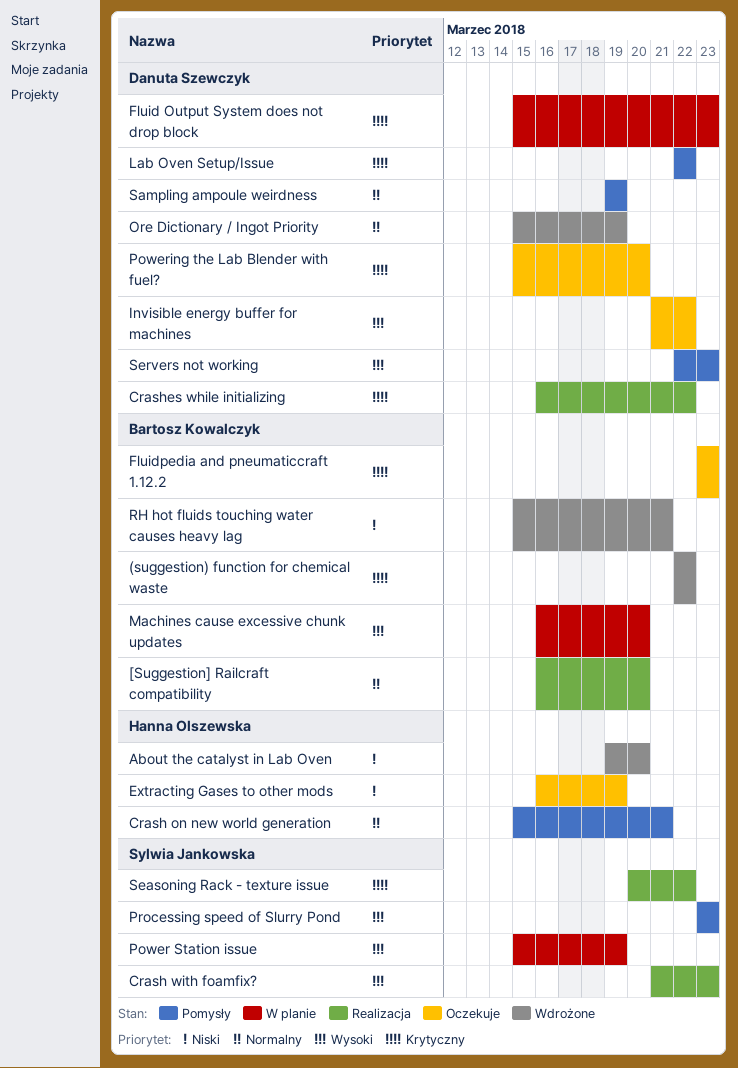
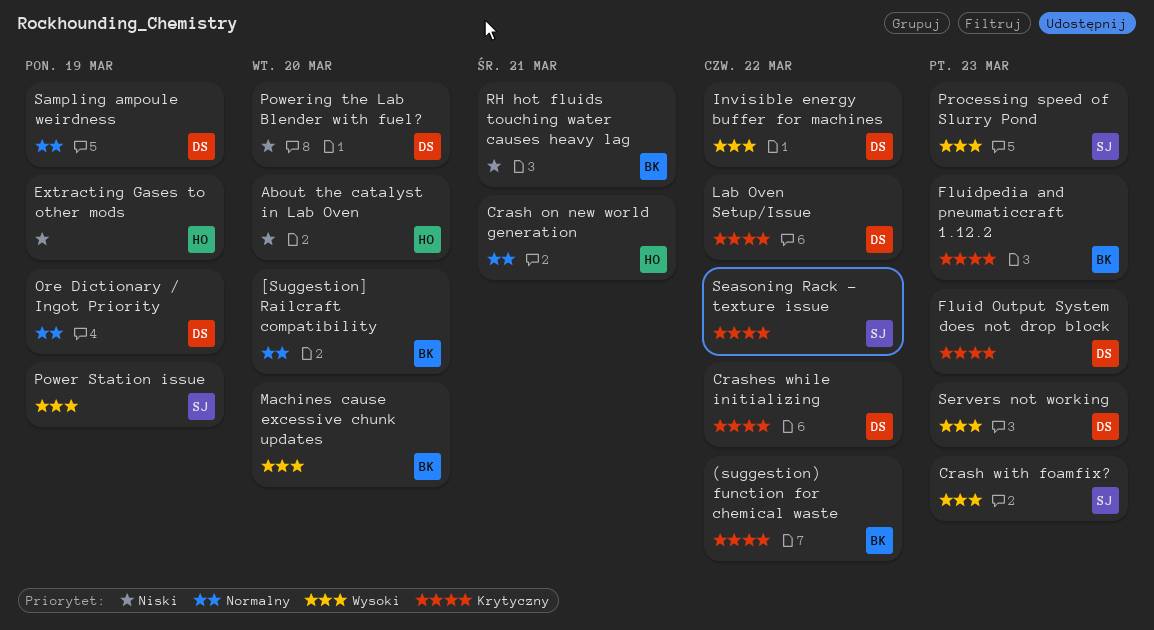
Powering the Lab Blender with fuel?, priority: Krytyczny -> Niski

